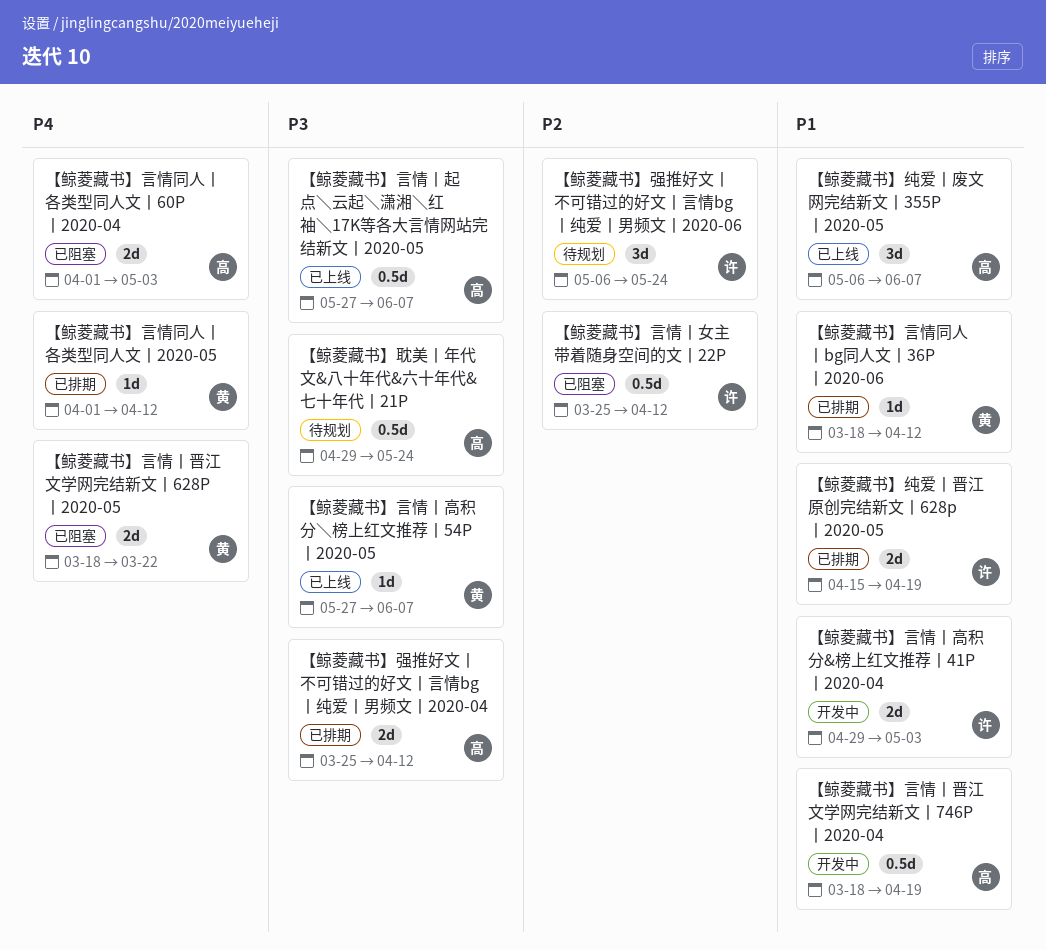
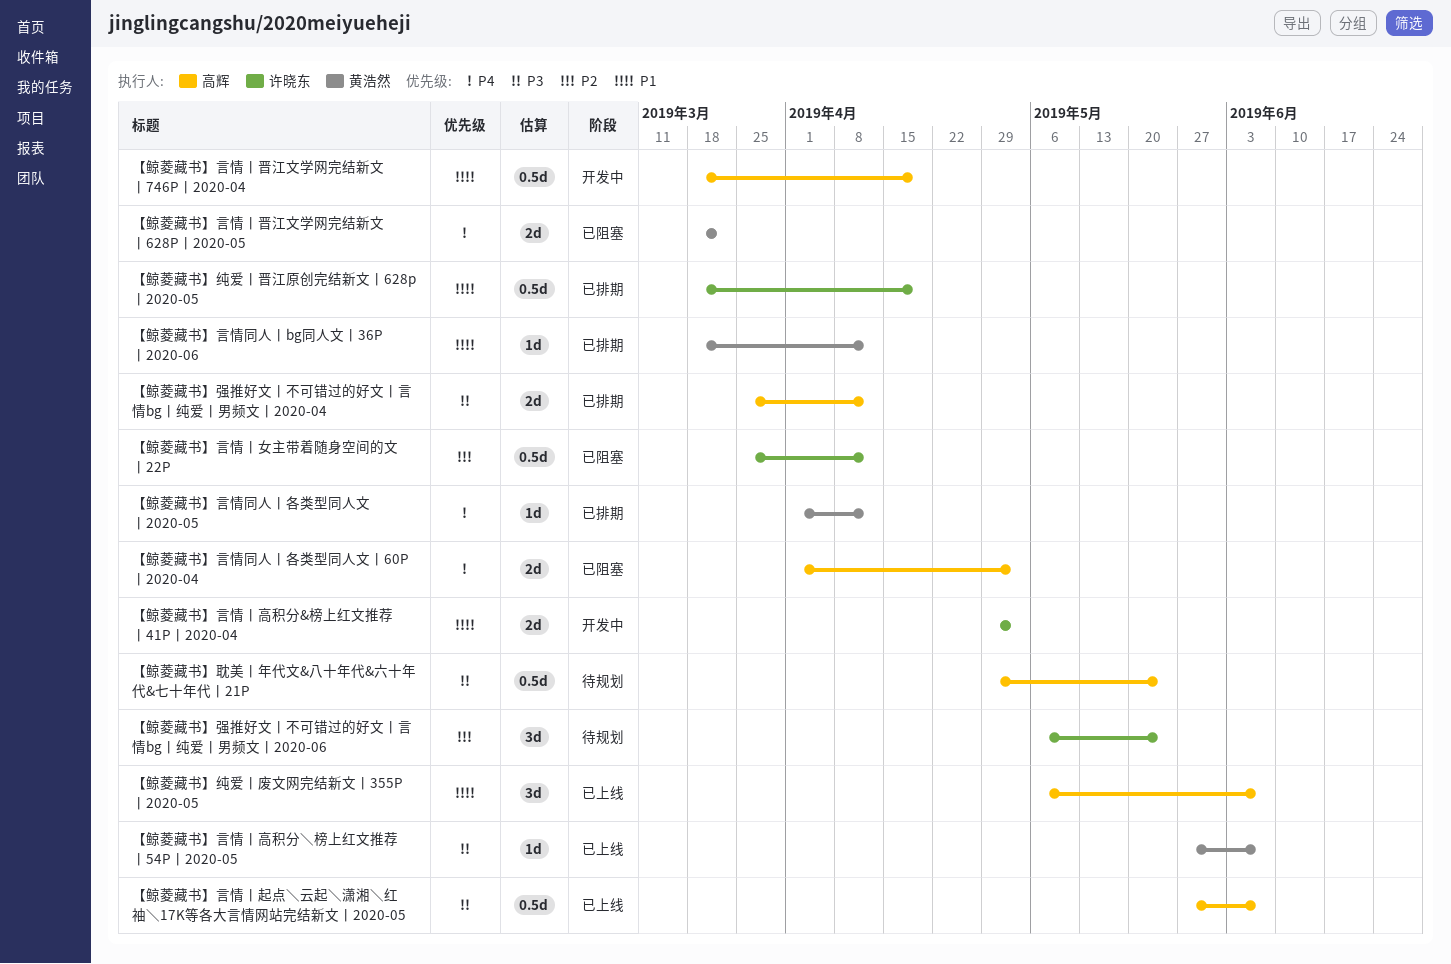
【鲸菱藏书】纯爱丨晋江原创完结新文丨628p丨2020-05, estimate: 2d -> 0.5d
【鲸菱藏书】纯爱丨晋江原创完结新文丨628p丨2020-05, start: Apr 15 -> Mar 18

